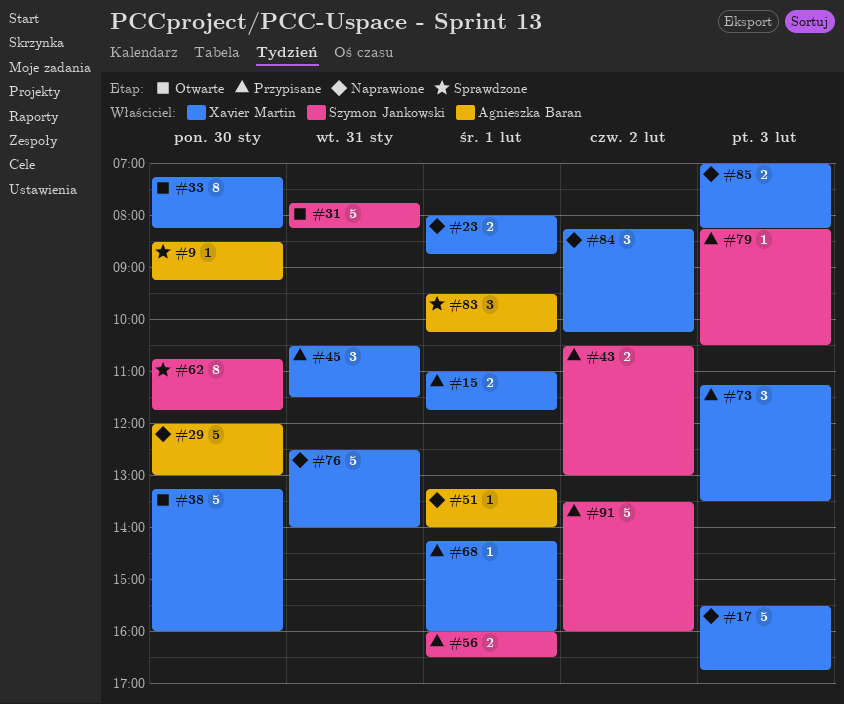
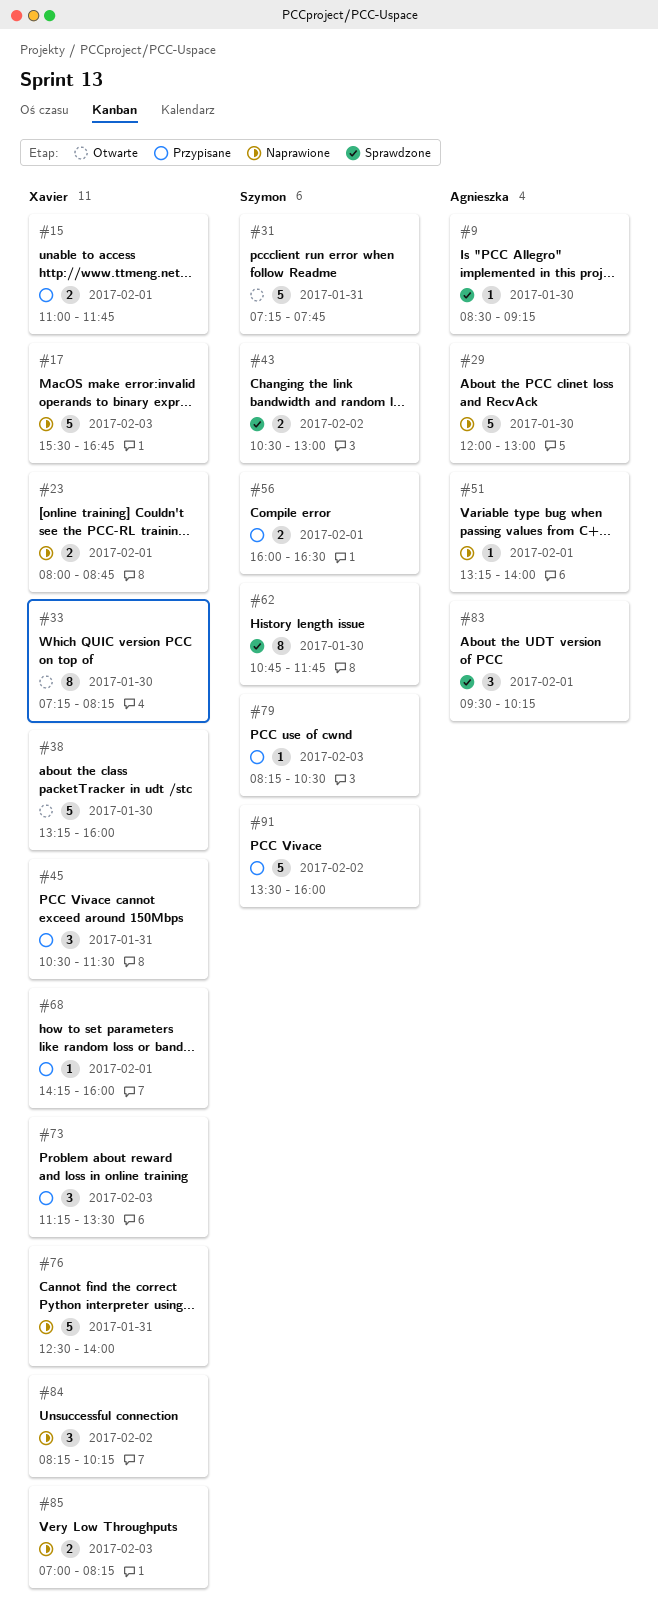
#31, begins: 07:45 -> 07:15
#31, ends: 08:15 -> 07:45
#43, status: Przypisane -> Sprawdzone

